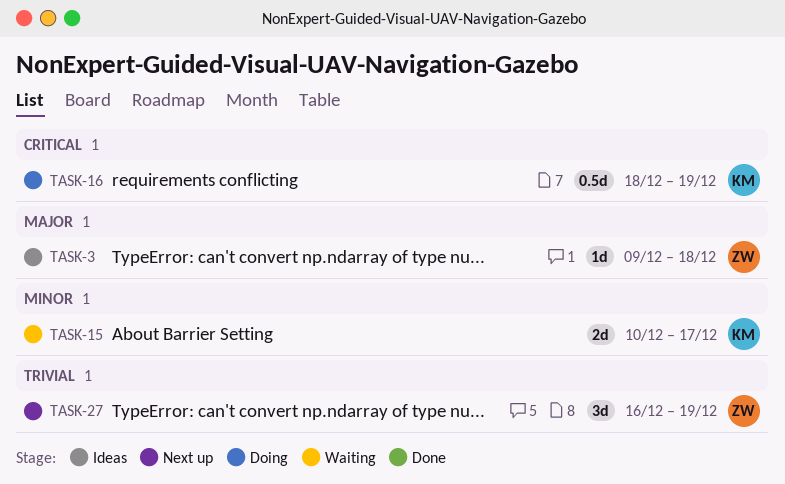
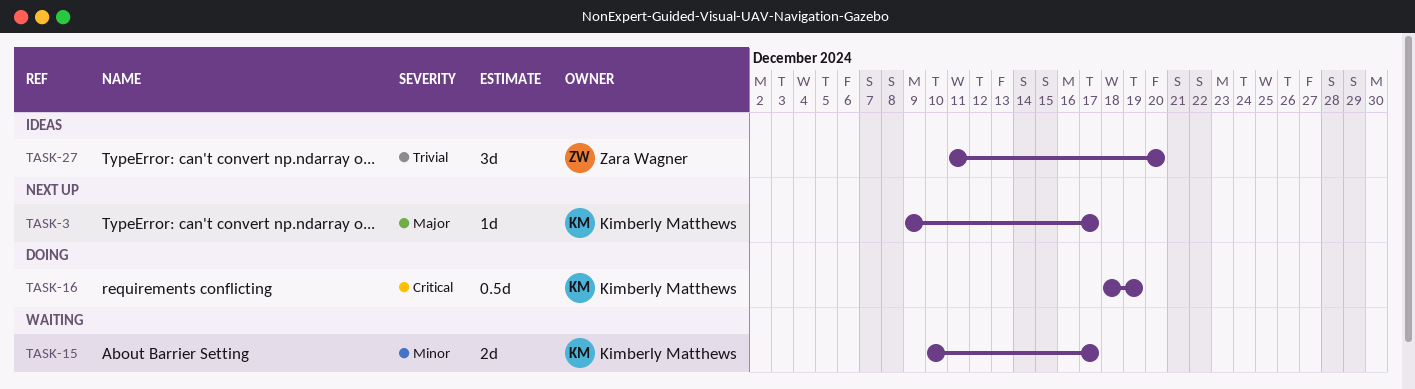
TASK-3, status: Ideas -> Next up
TASK-3, owner: Zara Wagner -> Kimberly Matthews
TASK-3, due: Dec 18 -> Dec 17
TASK-27, status: Next up -> Ideas
TASK-27, start: Dec 16 -> Dec 11
TASK-27, due: Dec 19 -> Dec 20

